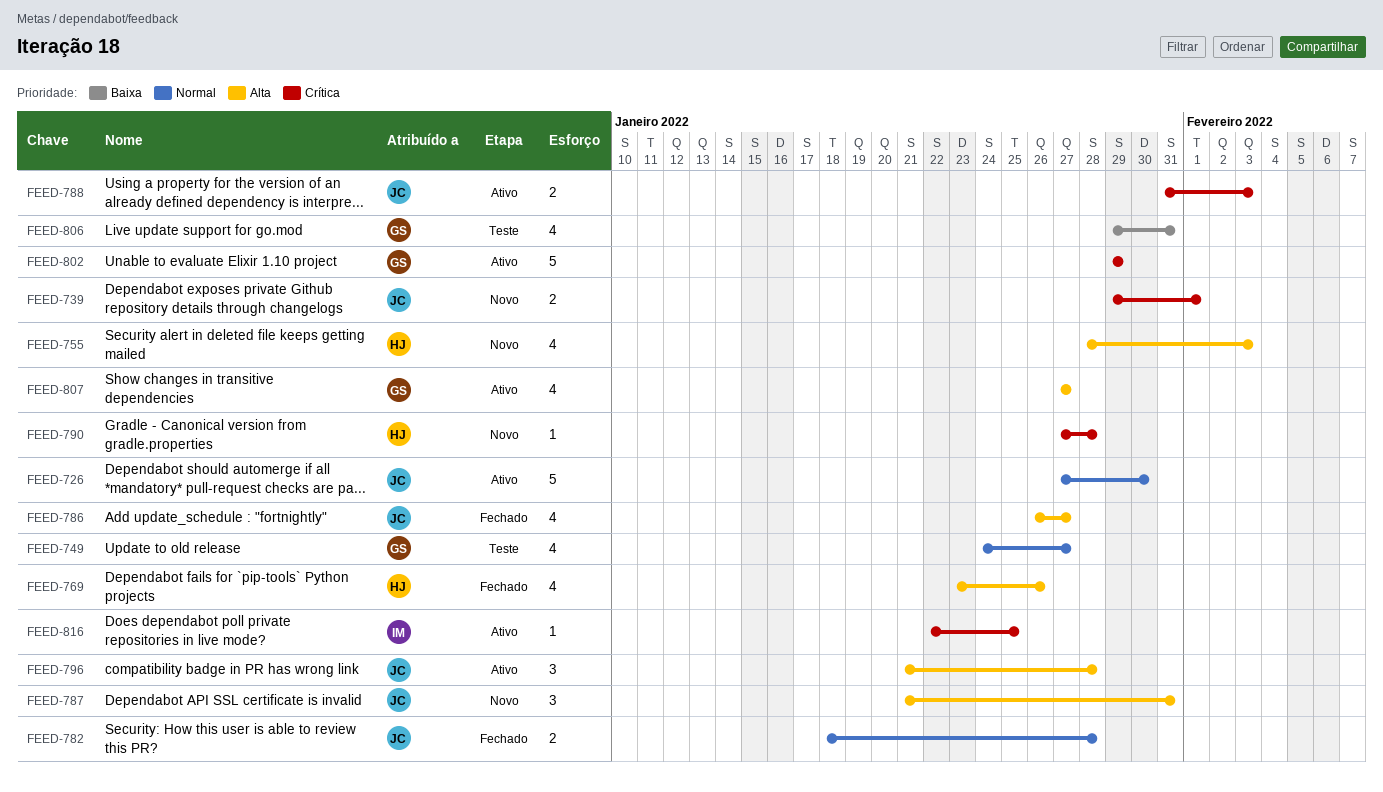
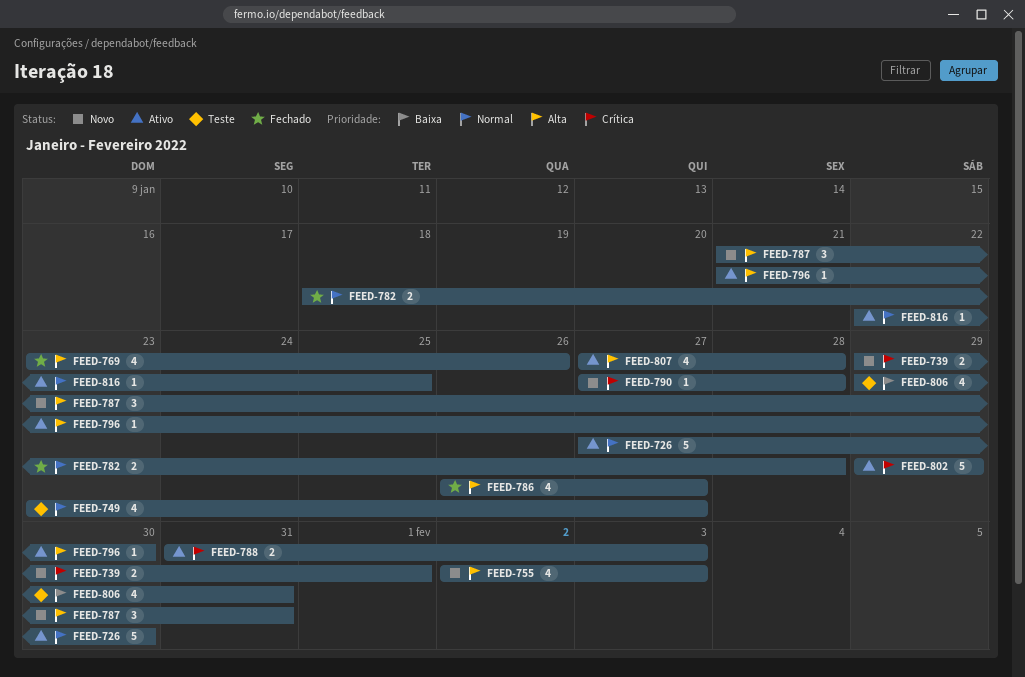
FEED-749, start: Jan 24 -> Jan 23
FEED-755, start: Jan 28 -> Feb 2
FEED-796, estimate: 3 -> 1
FEED-796, due: Jan 28 -> Jan 30
FEED-807, due: Jan 27 -> Jan 28
FEED-816, priority: Crítica -> Normal

